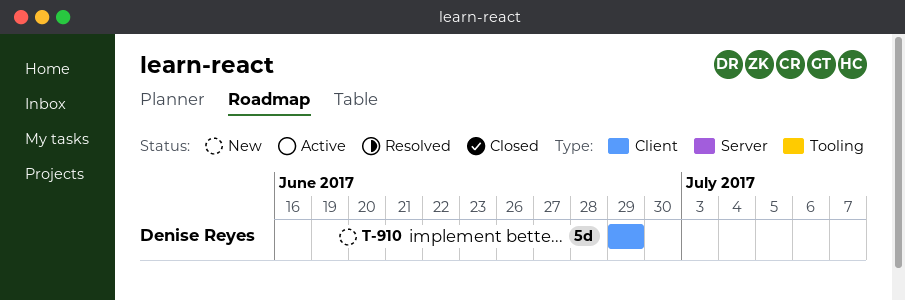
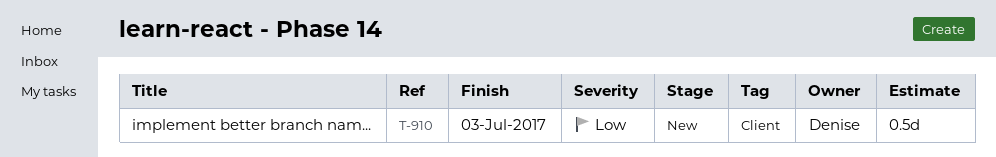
T-910, estimate: 5d -> 0.5d
T-910, due: Jun 29 -> Jul 3

